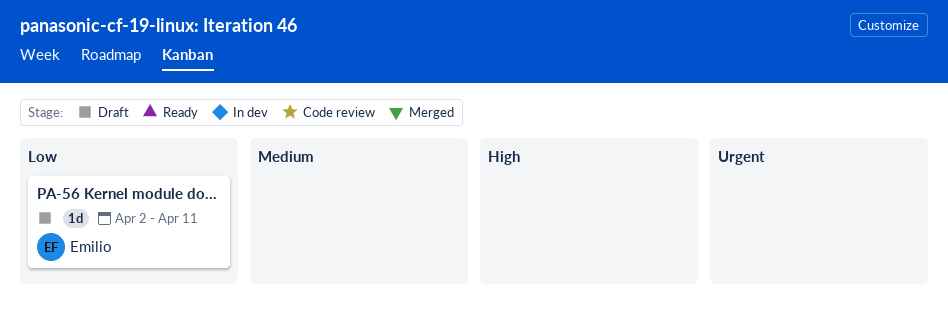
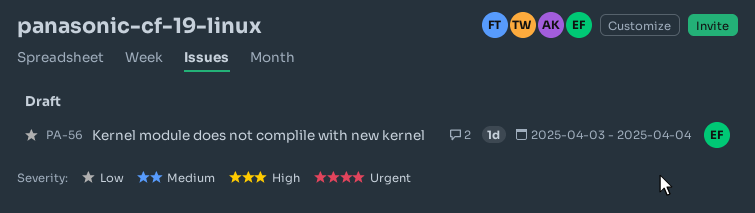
PA-56, start: Apr 2 -> Apr 3
PA-56, due: Apr 11 -> Apr 4

